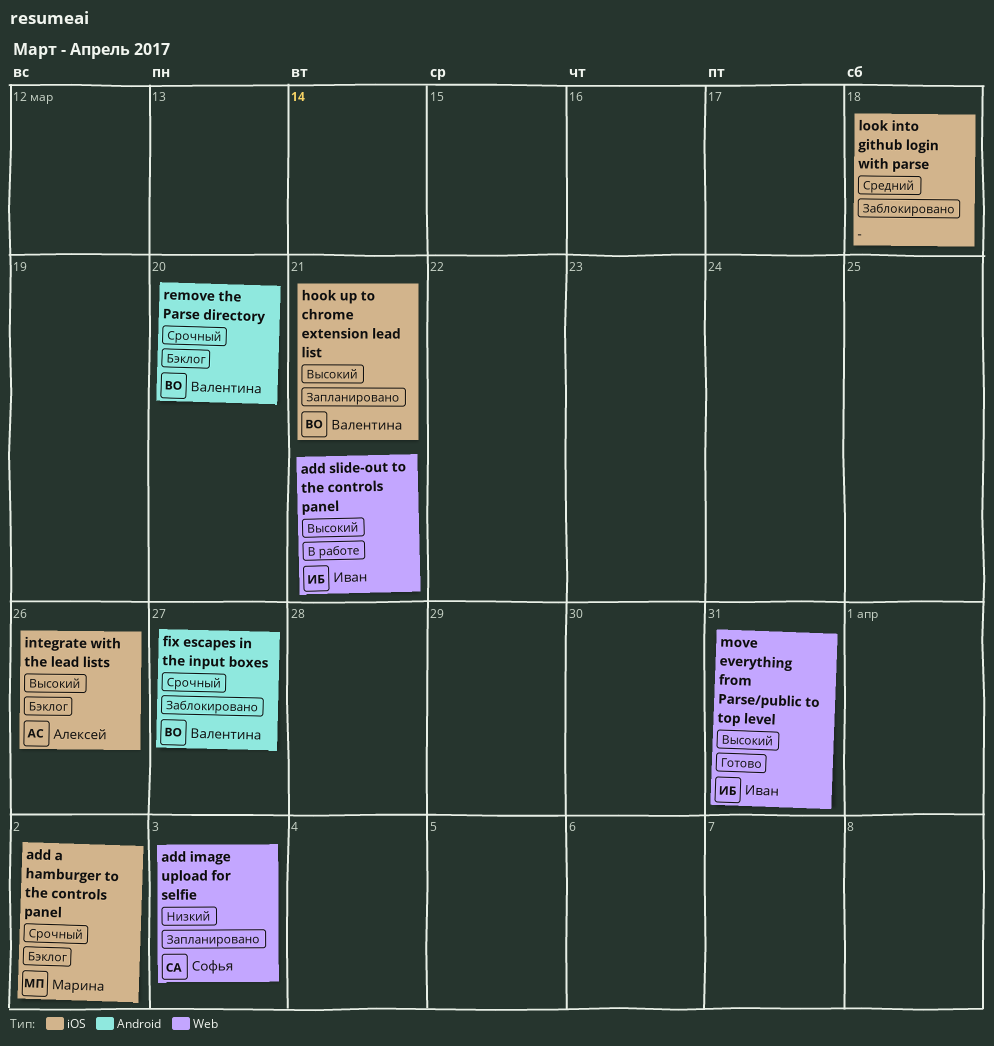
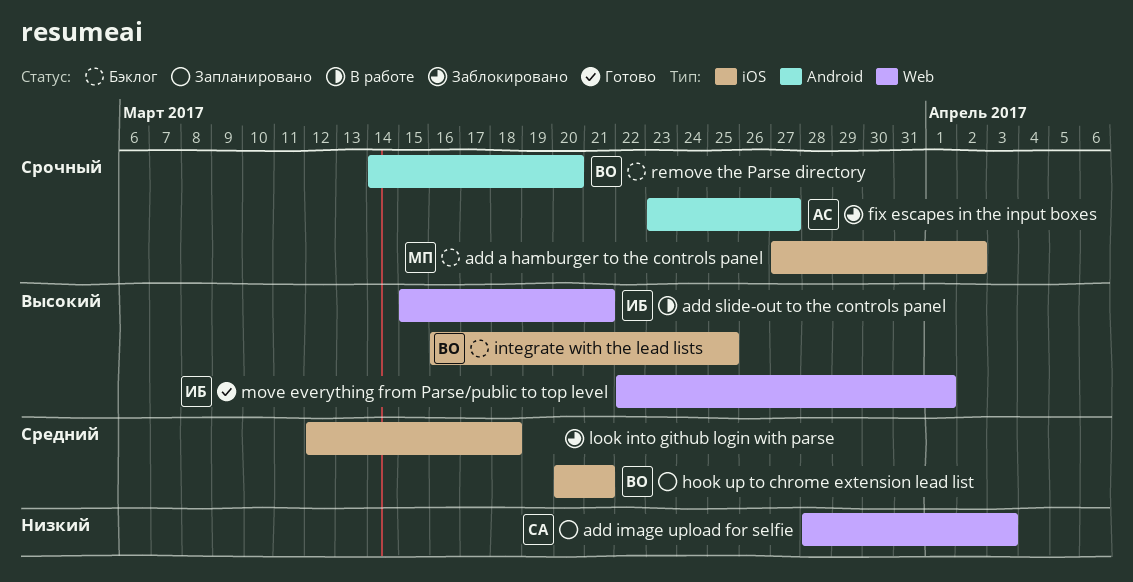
fix escapes in the input boxes, owner: Валентина -> Алексей
hook up to chrome extension lead list, priority: Высокий -> Средний
integrate with the lead lists, owner: Алексей -> Валентина
integrate with the lead lists, due: Mar 26 -> Mar 25
move everything from Parse/public to top level, due: Mar 31 -> Apr 1

